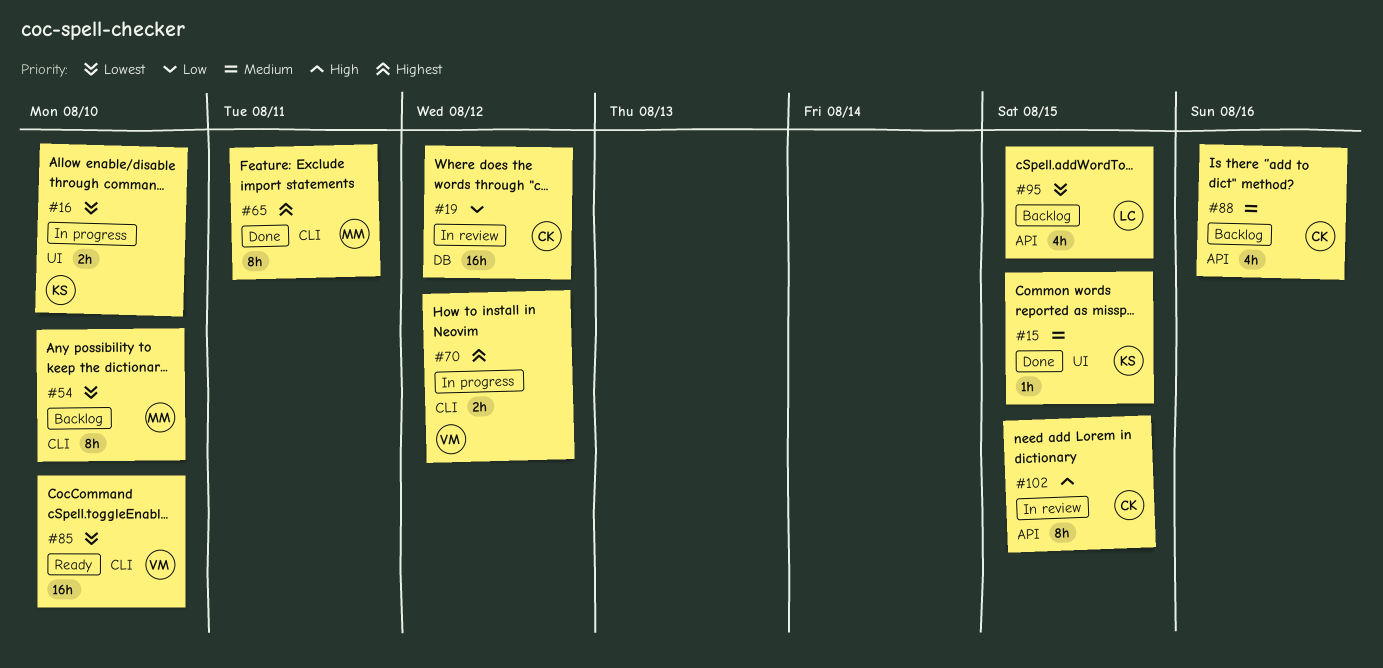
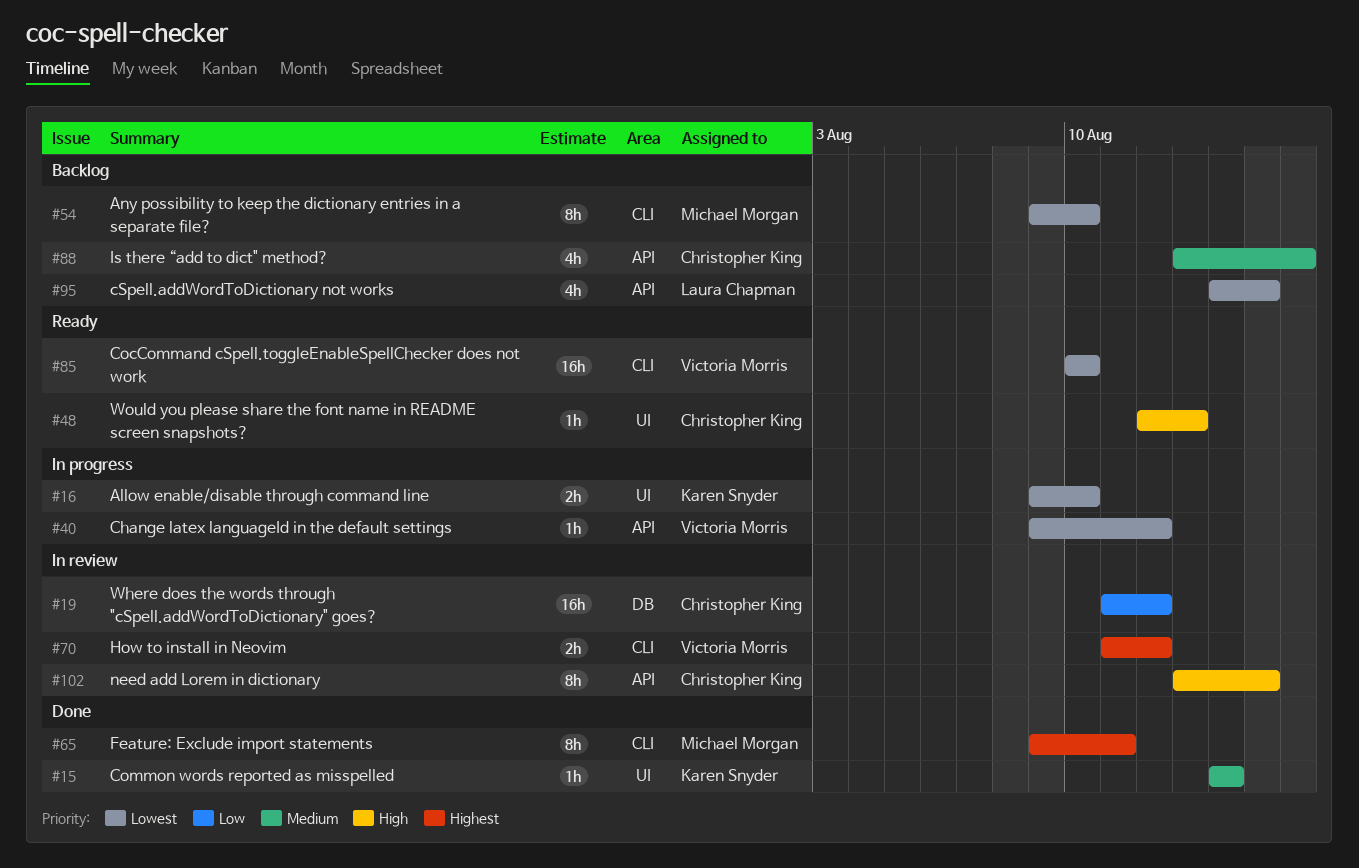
#15, due: Aug 15 -> Aug 14
#40: none -> present
#48: none -> present
#70, status: In progress -> In review

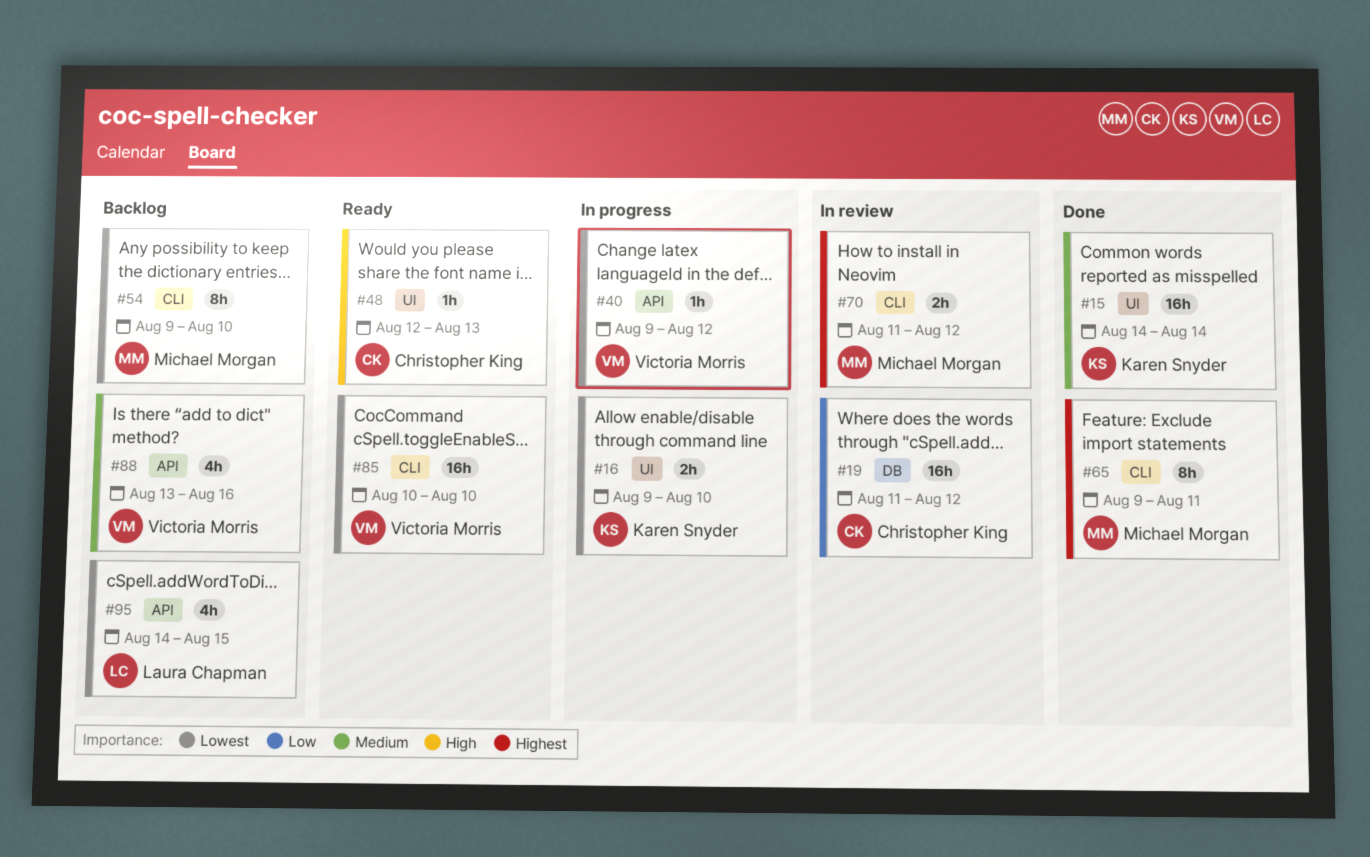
#15, estimate: 1h -> 16h
#70, owner: Victoria Morris -> Michael Morgan
#88, owner: Christopher King -> Victoria Morris
#102: present -> none

